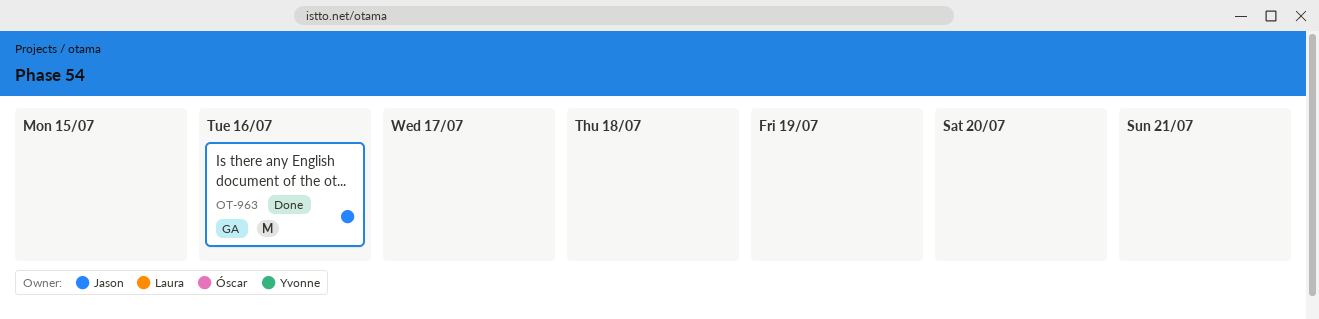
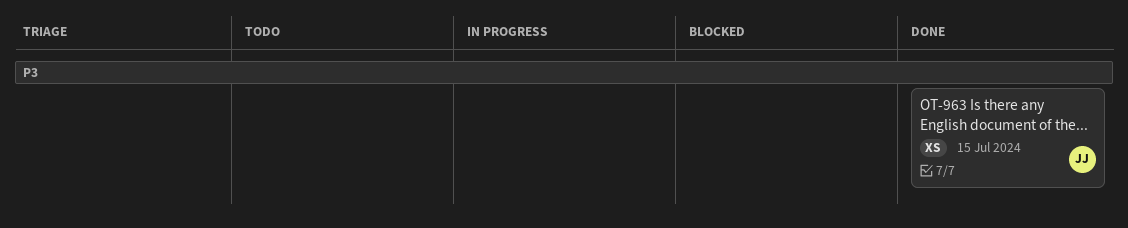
OT-963, estimate: M -> XS
OT-963, due: Jul 16 -> Jul 15

